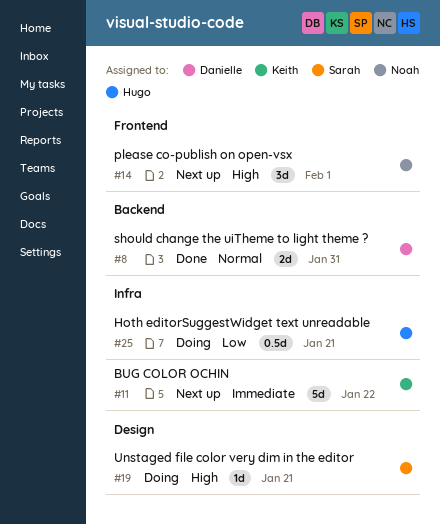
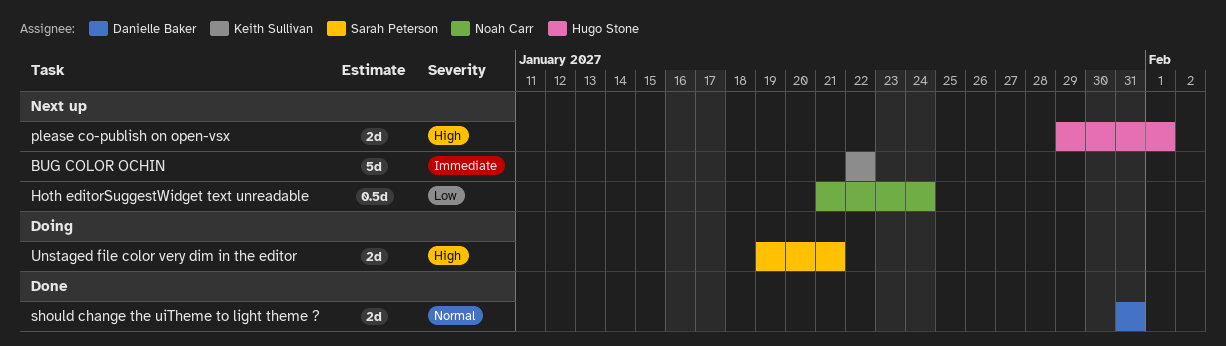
Hoth editorSuggestWidget text unreadable, status: Doing -> Next up
Hoth editorSuggestWidget text unreadable, owner: Hugo Stone -> Noah Carr
Hoth editorSuggestWidget text unreadable, due: Jan 21 -> Jan 24
please co-publish on open-vsx, owner: Noah Carr -> Hugo Stone
please co-publish on open-vsx, estimate: 3d -> 2d
Unstaged file color very dim in the editor, estimate: 1d -> 2d

